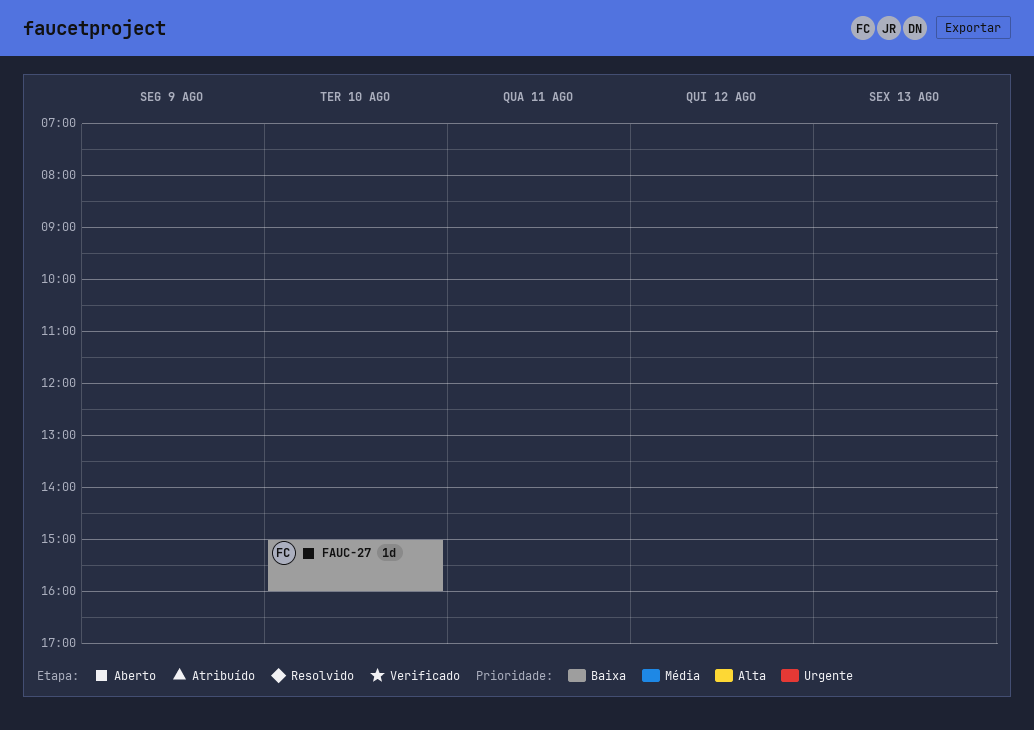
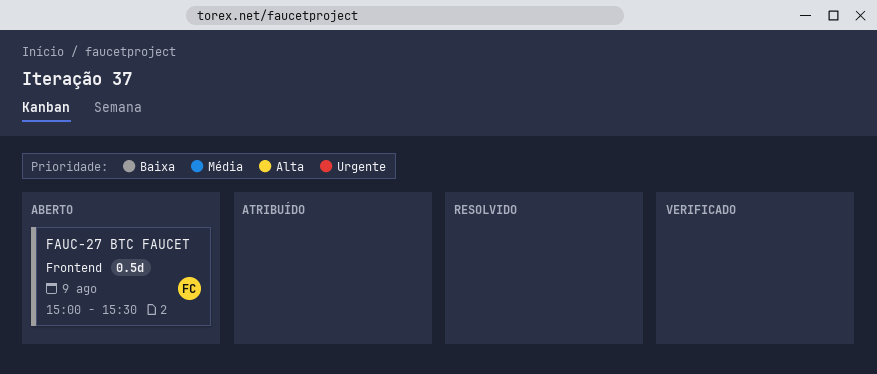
FAUC-27, estimate: 1d -> 0.5d
FAUC-27, day: Aug 10 -> Aug 9
FAUC-27, ends: 16:00 -> 15:30

